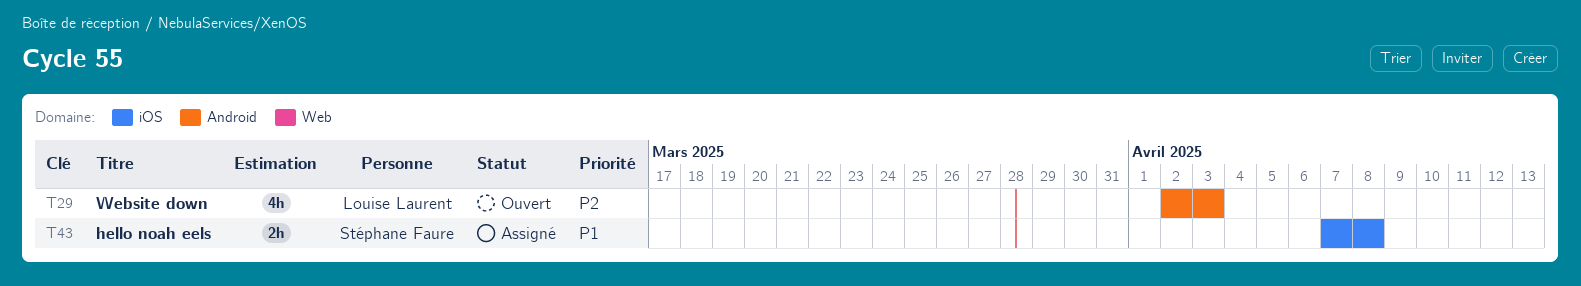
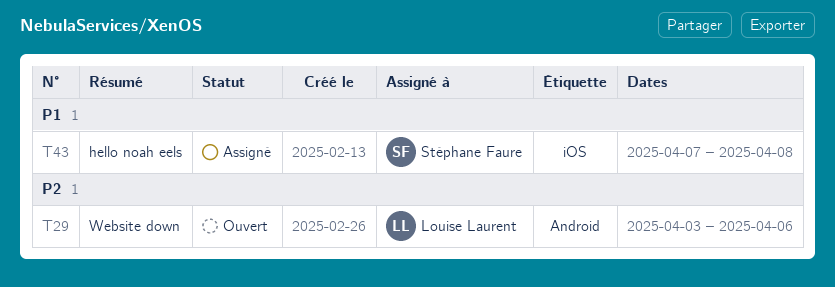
T29, start: Apr 2 -> Apr 3
T29, due: Apr 3 -> Apr 6

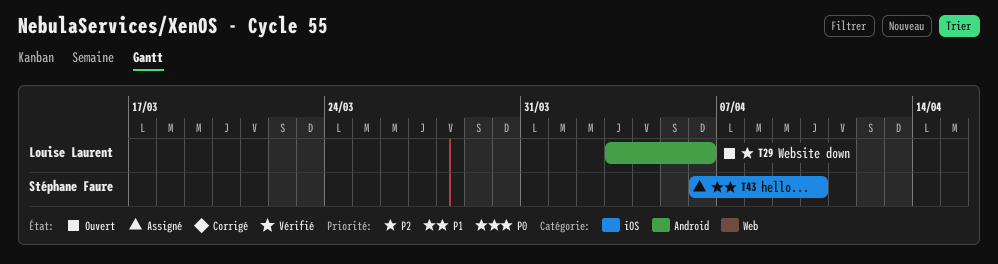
T43, start: Apr 7 -> Apr 6
T43, due: Apr 8 -> Apr 10

